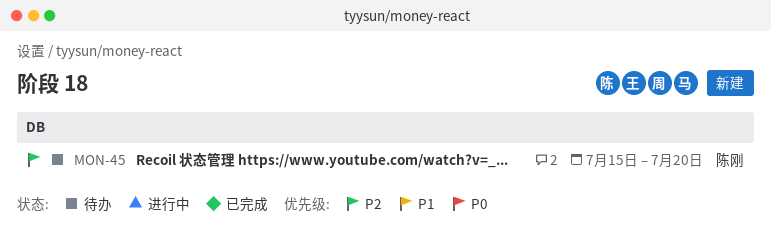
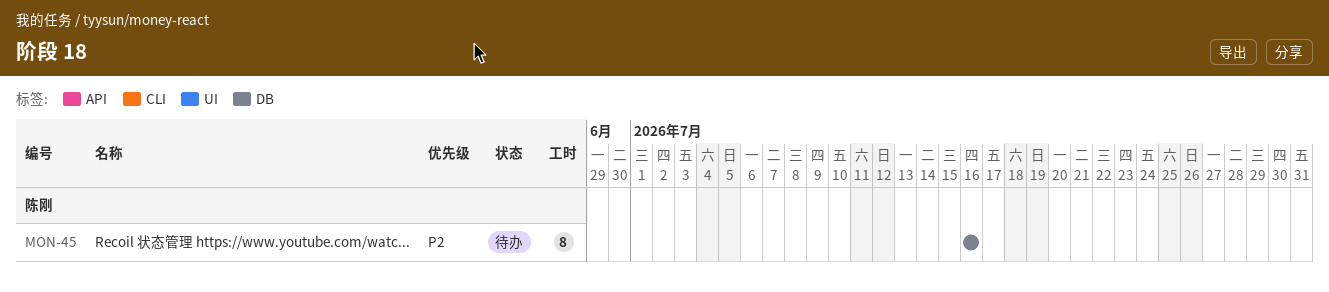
MON-45, start: Jul 15 -> Jul 16
MON-45, due: Jul 20 -> Jul 16

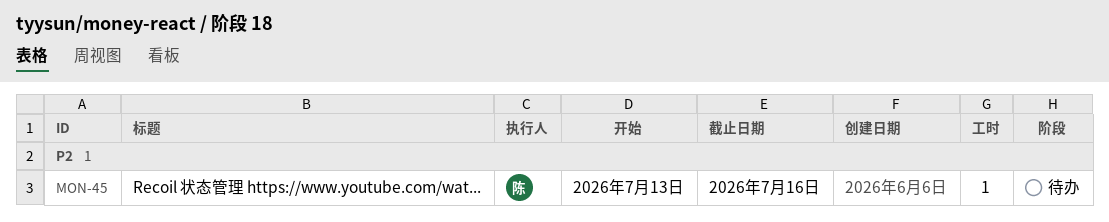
MON-45, estimate: 8 -> 1
MON-45, start: Jul 16 -> Jul 13

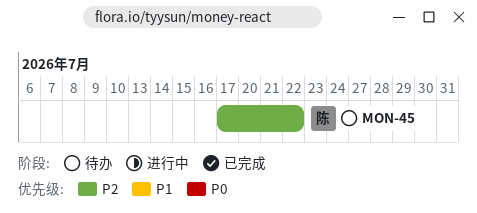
MON-45, start: Jul 13 -> Jul 17
MON-45, due: Jul 16 -> Jul 22

